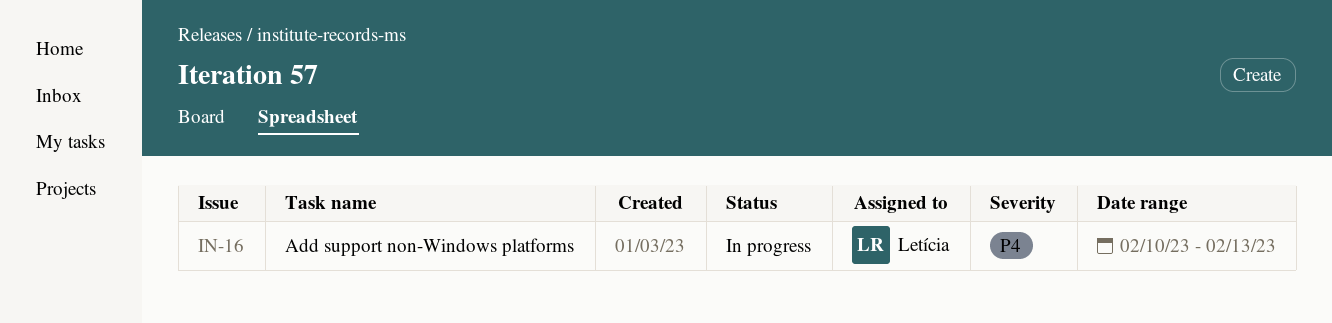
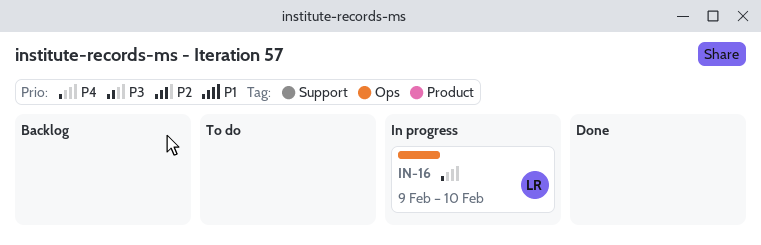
IN-16, start: Feb 10 -> Feb 9
IN-16, due: Feb 13 -> Feb 10

